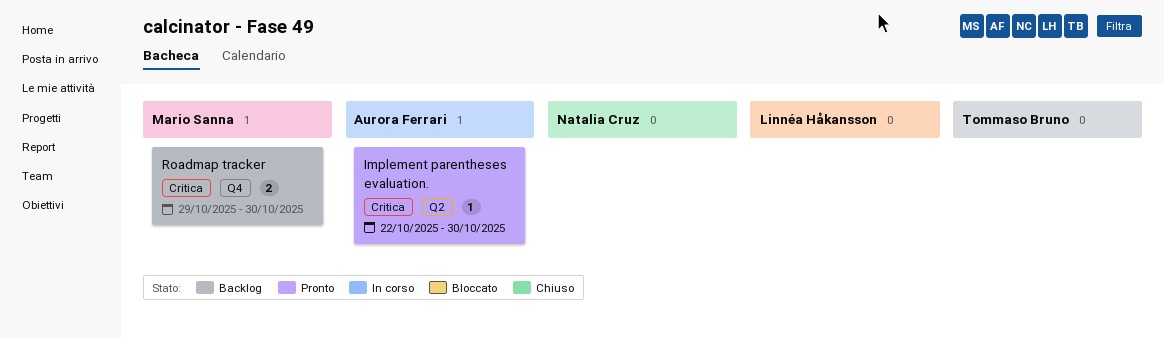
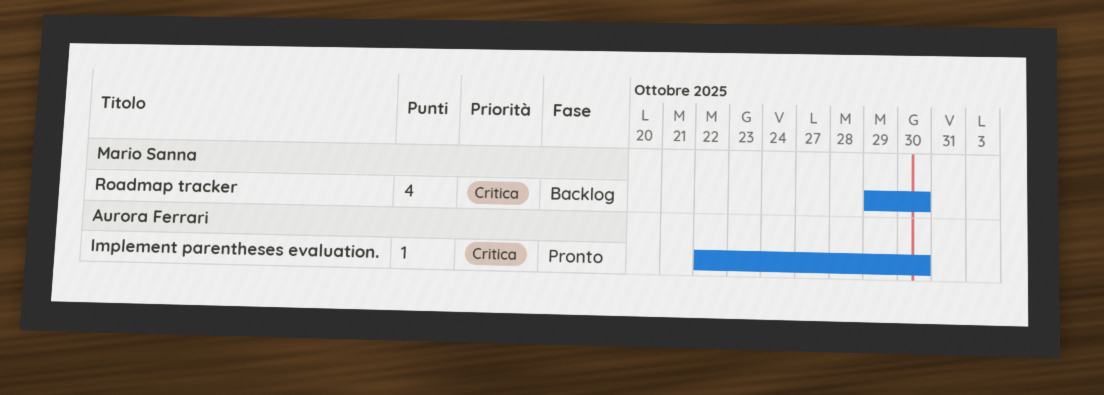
Roadmap tracker, estimate: 2 -> 4

